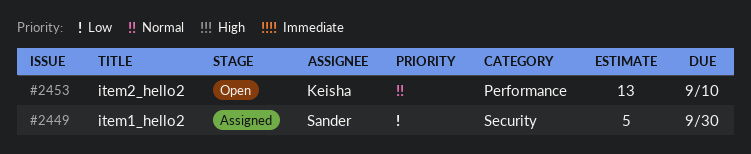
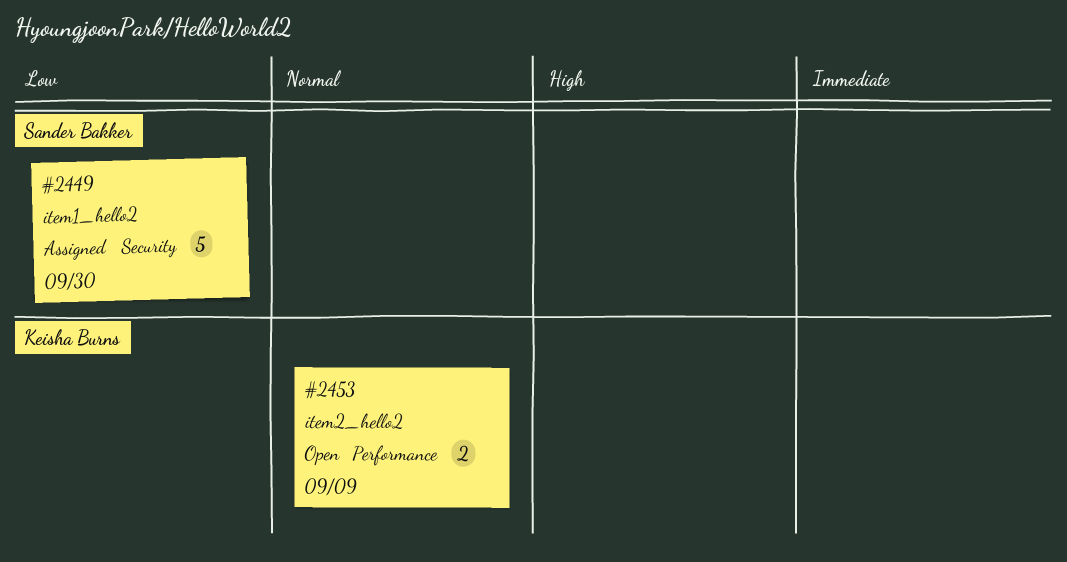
#2453, estimate: 13 -> 2
#2453, due: Sep 10 -> Sep 9

